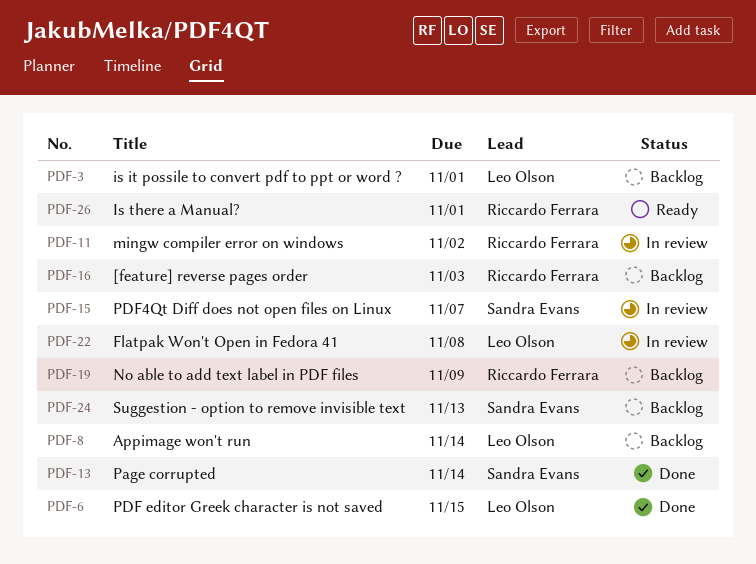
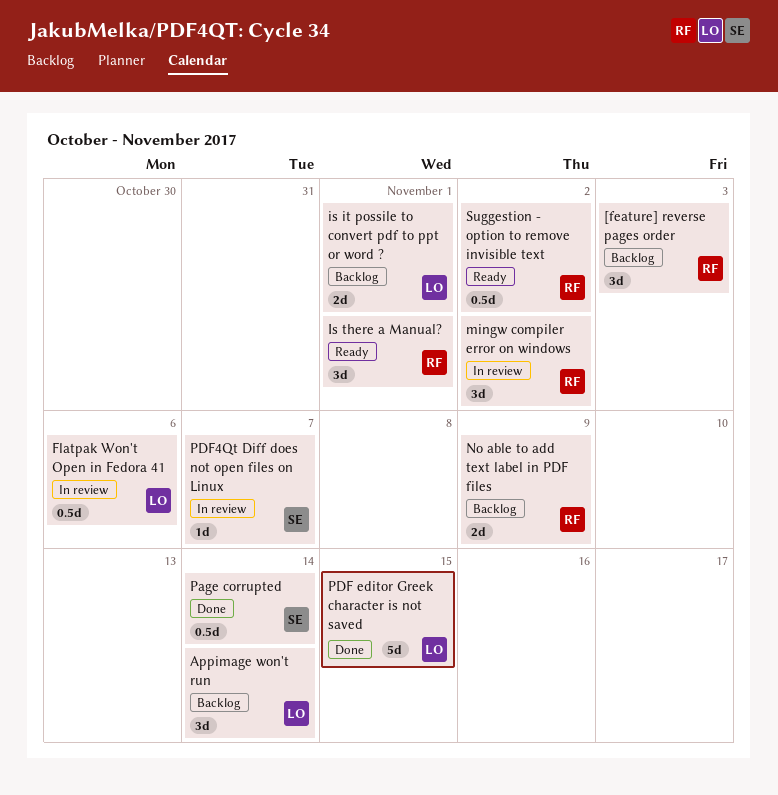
Flatpak Won't Open in Fedora 41, due: Nov 8 -> Nov 6
Suggestion - option to remove invisible text, status: Backlog -> Ready
Suggestion - option to remove invisible text, owner: Sandra Evans -> Riccardo Ferrara
Suggestion - option to remove invisible text, due: Nov 13 -> Nov 2

